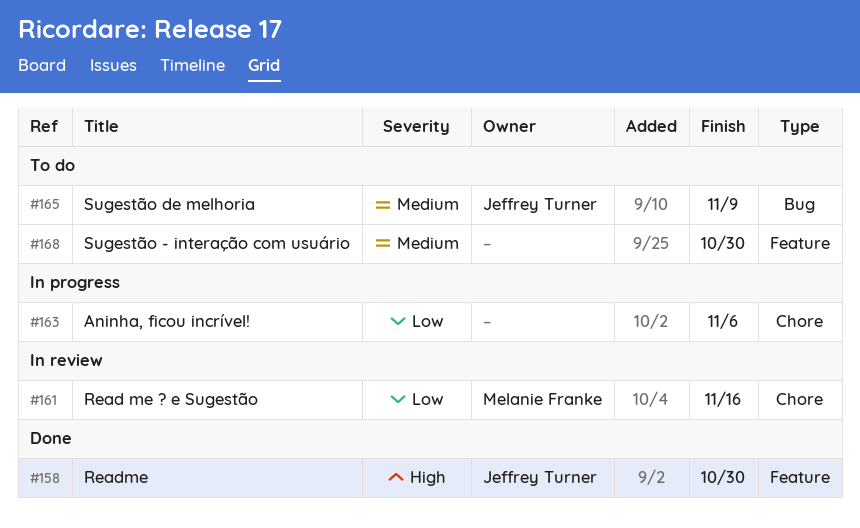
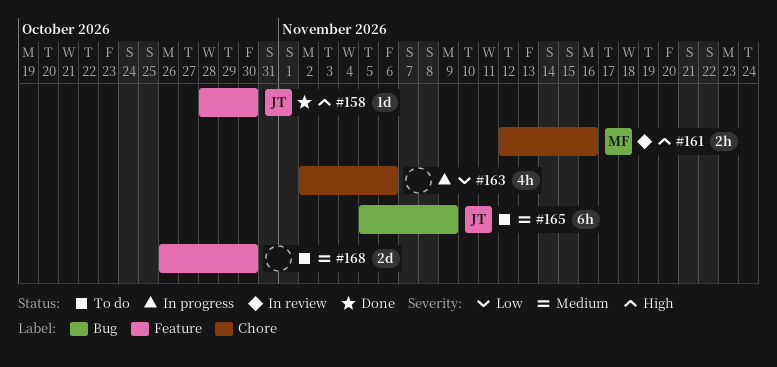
#161, priority: Low -> High

